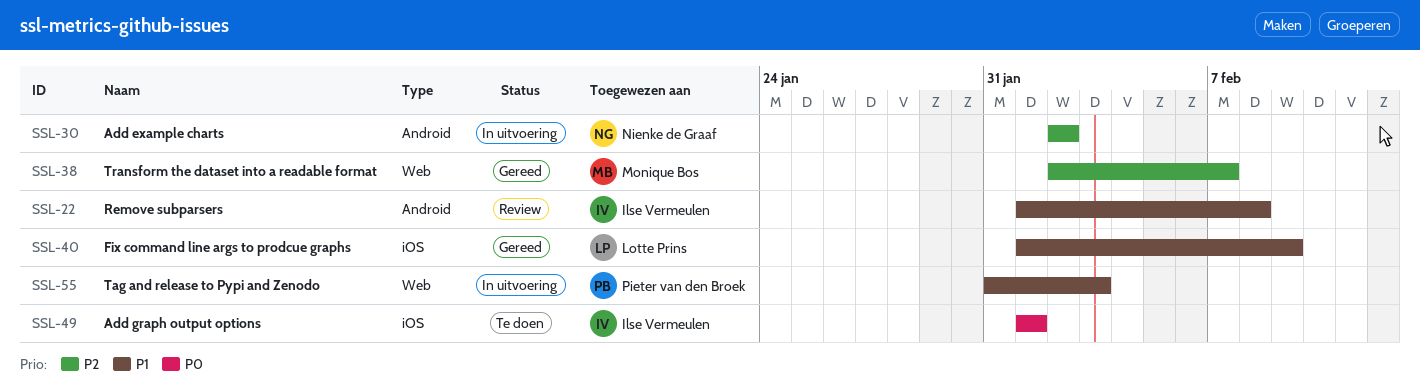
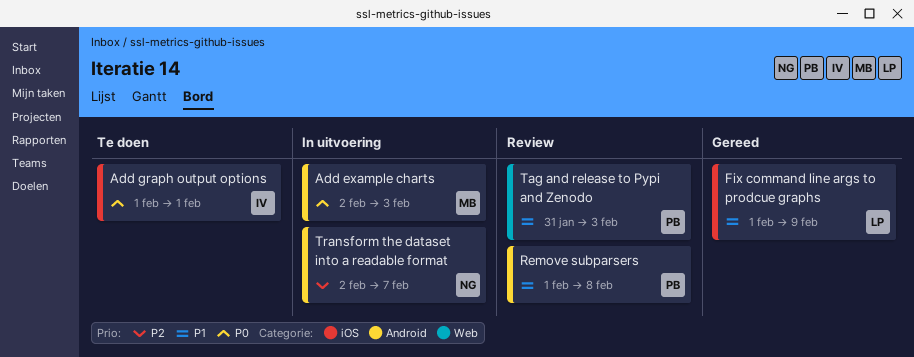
Add example charts, owner: Nienke de Graaf -> Monique Bos
Add example charts, priority: P2 -> P0
Add example charts, due: Feb 2 -> Feb 3
Remove subparsers, owner: Ilse Vermeulen -> Pieter van den Broek
Tag and release to Pypi and Zenodo, status: In uitvoering -> Review
Transform the dataset into a readable format, status: Gereed -> In uitvoering
Transform the dataset into a readable format, owner: Monique Bos -> Nienke de Graaf
Transform the dataset into a readable format, label: Web -> Android

